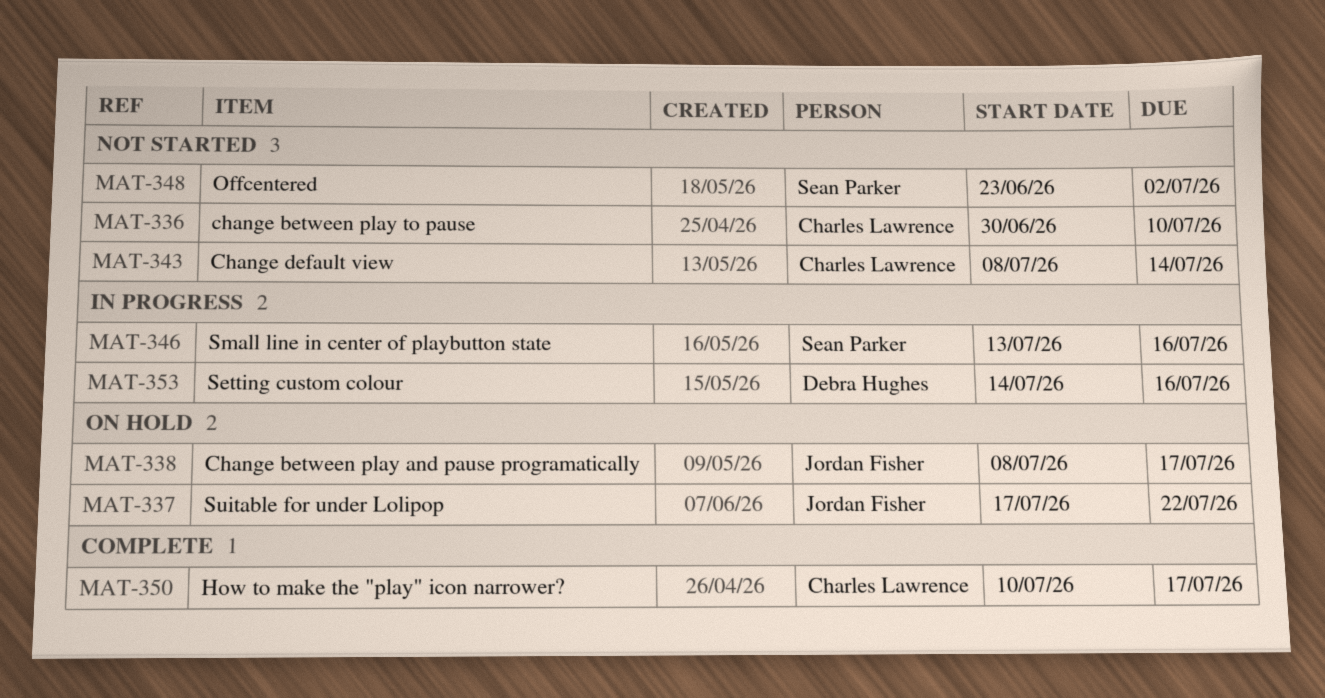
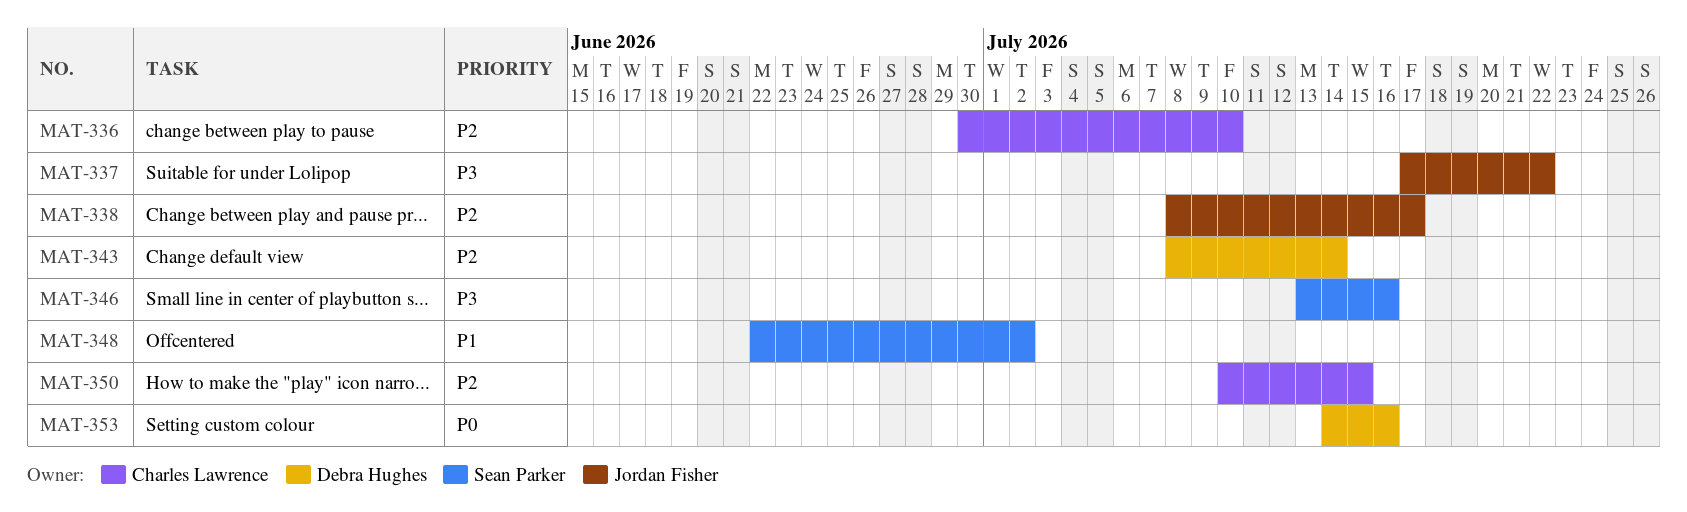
MAT-343, owner: Charles Lawrence -> Debra Hughes
MAT-348, start: Jun 23 -> Jun 22
MAT-350, due: Jul 17 -> Jul 15

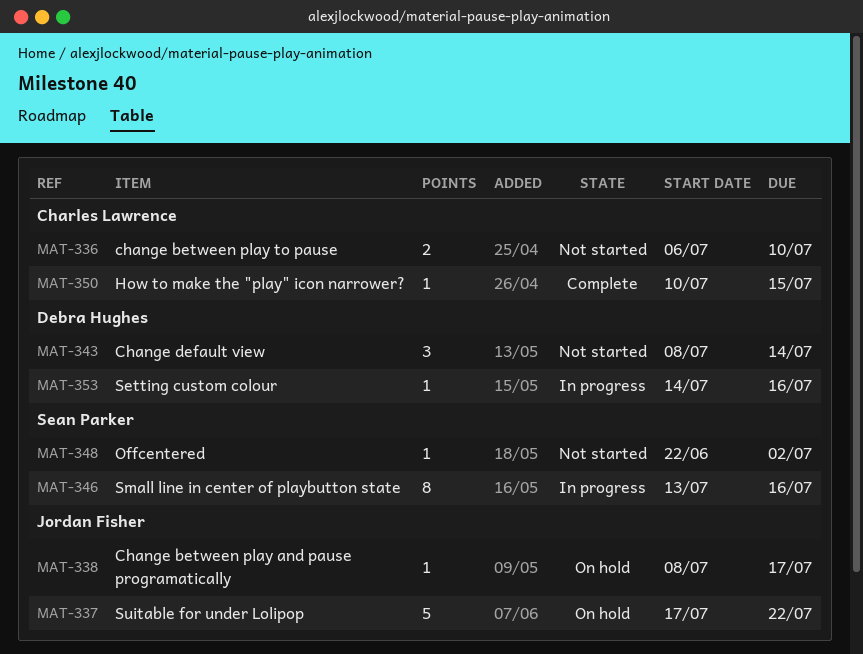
MAT-336, start: Jun 30 -> Jul 6

